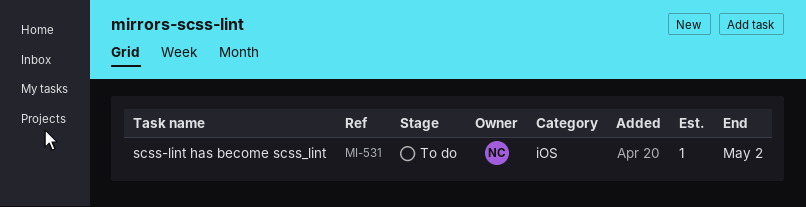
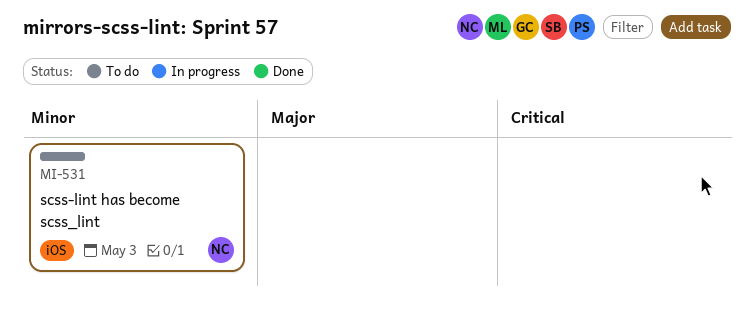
MI-531, due: May 2 -> May 3

